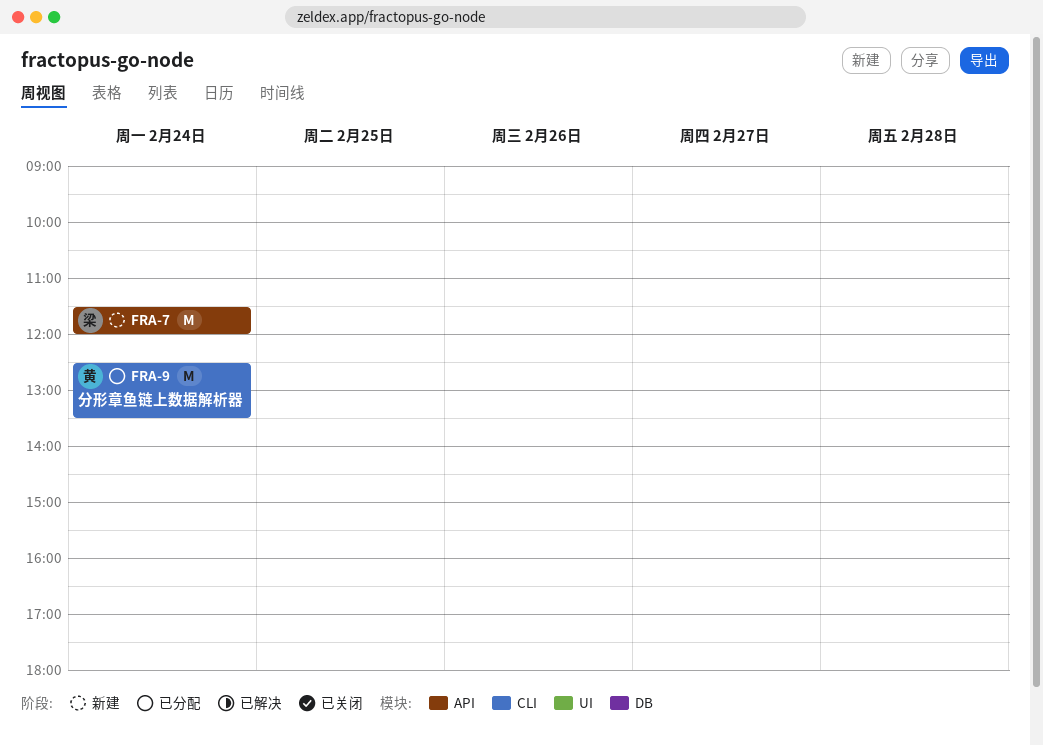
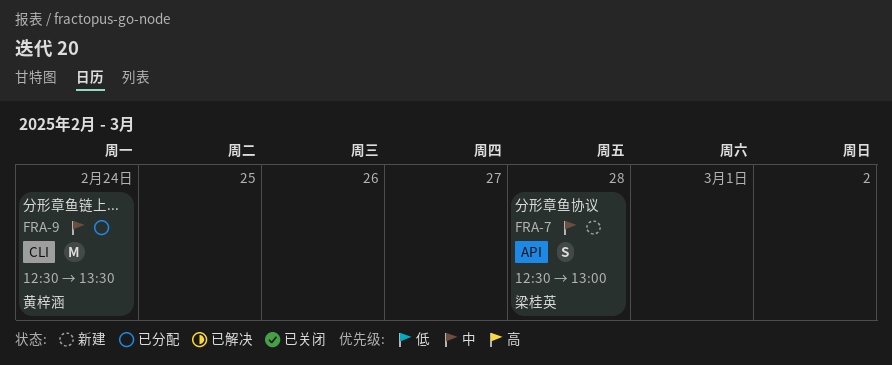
FRA-7, estimate: M -> S
FRA-7, day: Feb 24 -> Feb 28
FRA-7, begins: 11:30 -> 12:30
FRA-7, ends: 12:00 -> 13:00

